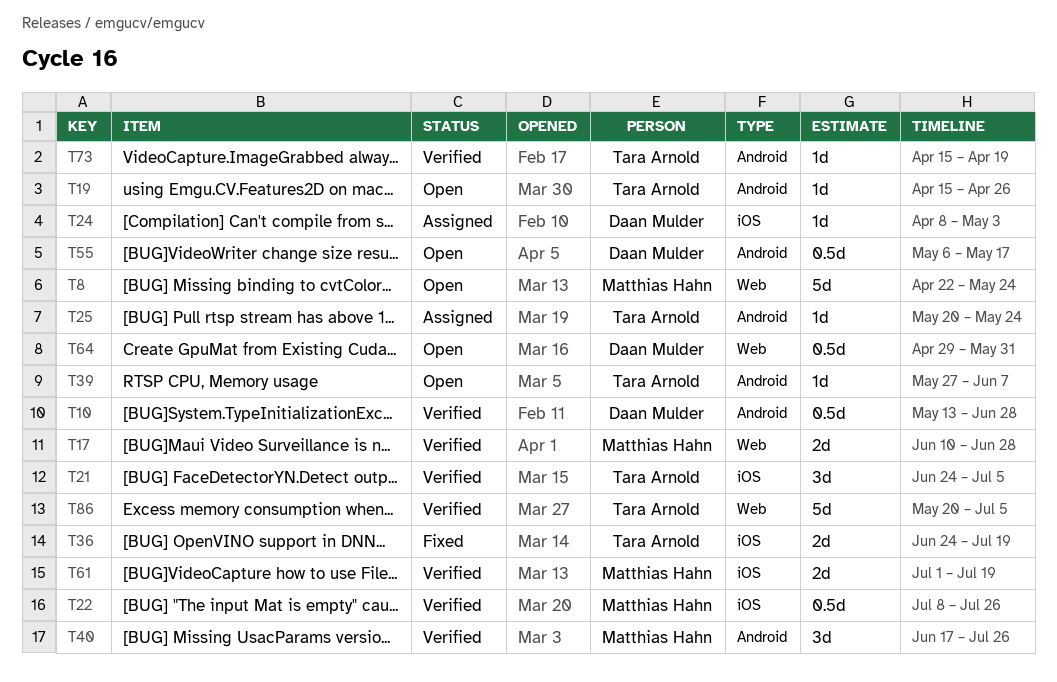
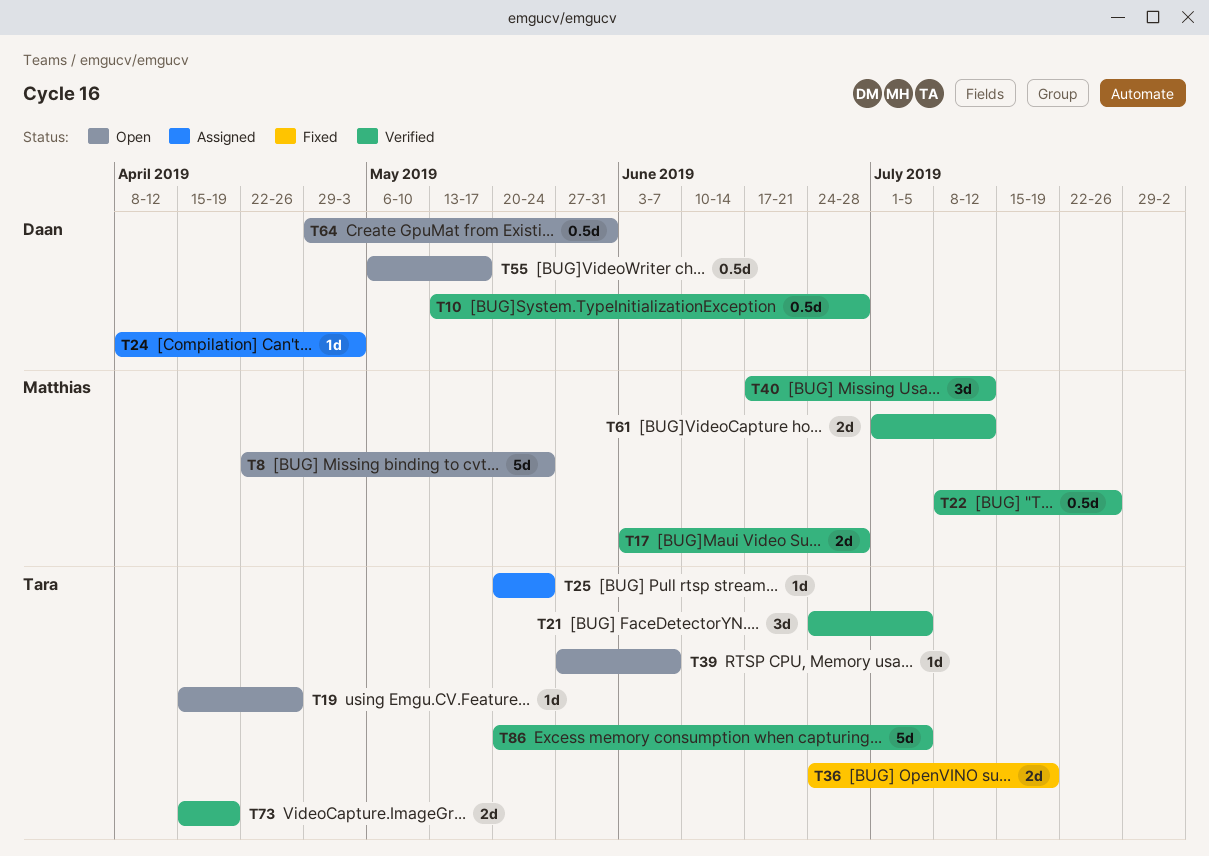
T17, start: Jun 10 -> Jun 3
T40, due: Jul 26 -> Jul 12
T61, due: Jul 19 -> Jul 12
T73, estimate: 1d -> 2d

